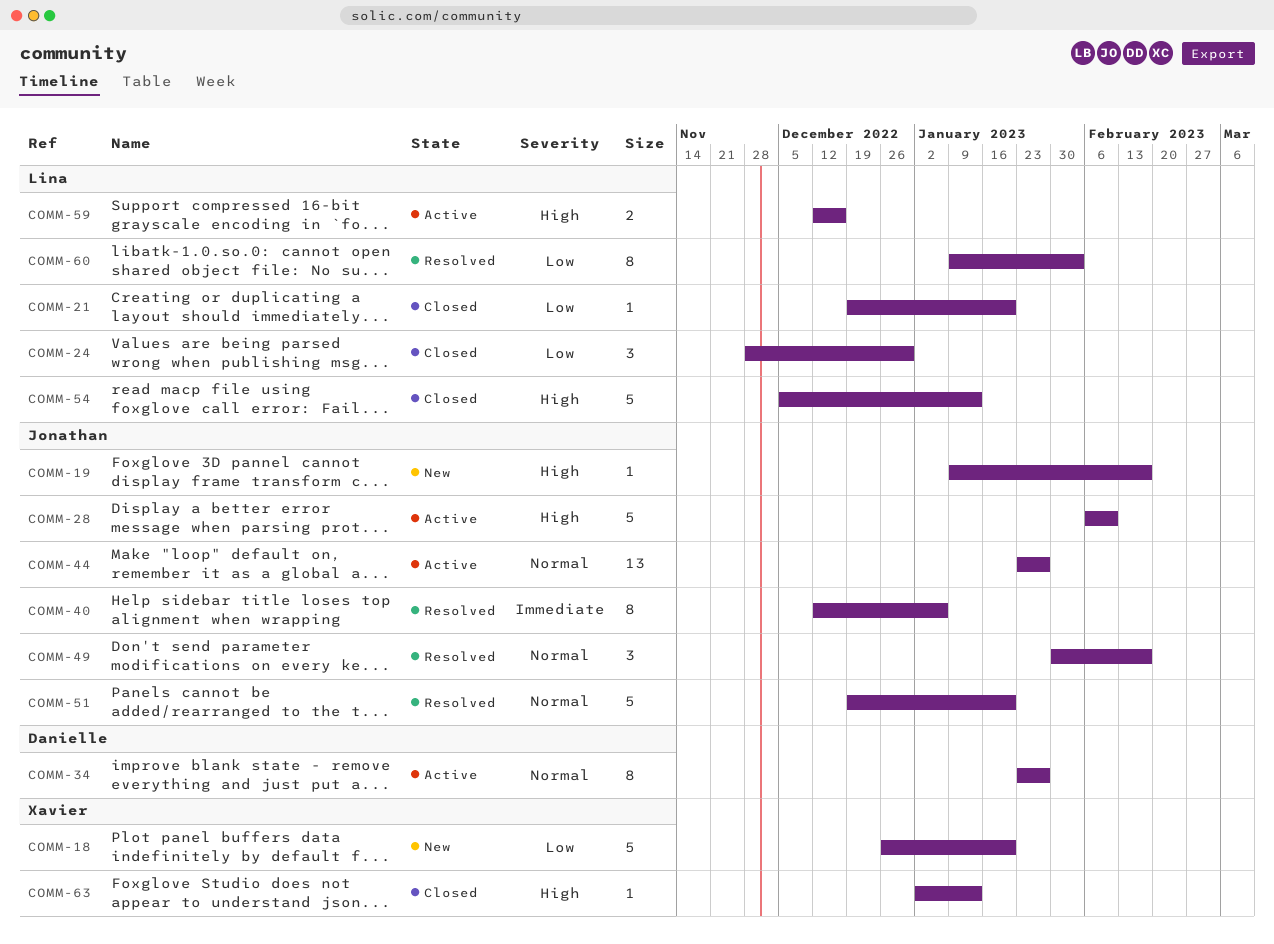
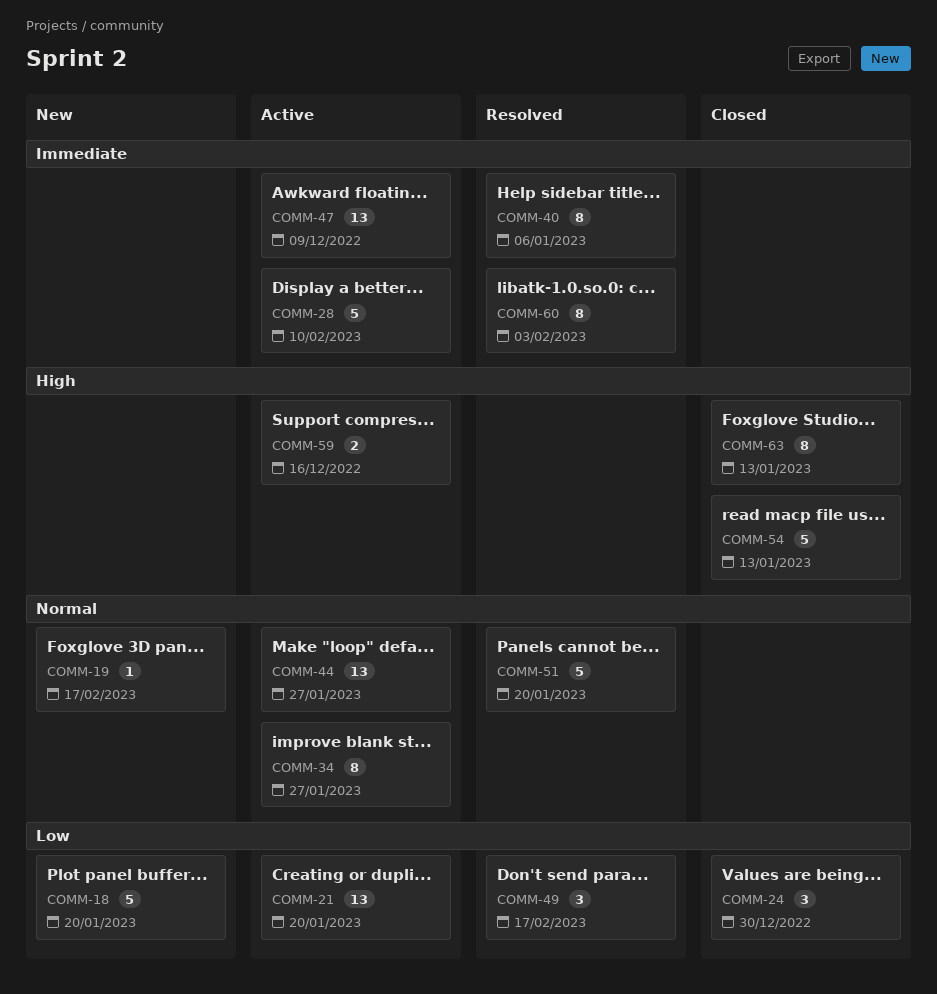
COMM-19, priority: High -> Normal
COMM-21, status: Closed -> Active
COMM-21, estimate: 1 -> 13
COMM-28, priority: High -> Immediate
COMM-47: none -> present
COMM-49, priority: Normal -> Low
COMM-60, priority: Low -> Immediate
COMM-63, estimate: 1 -> 8

